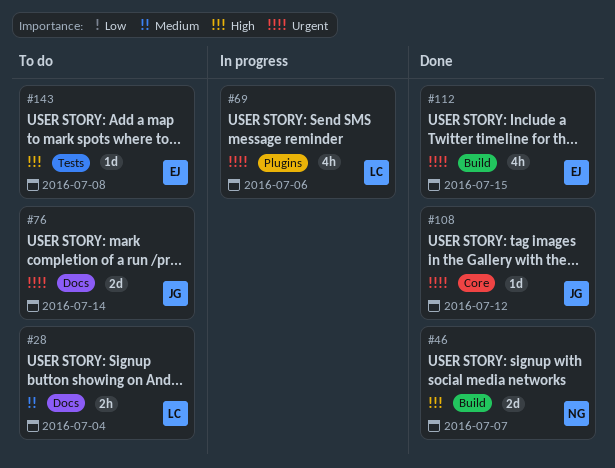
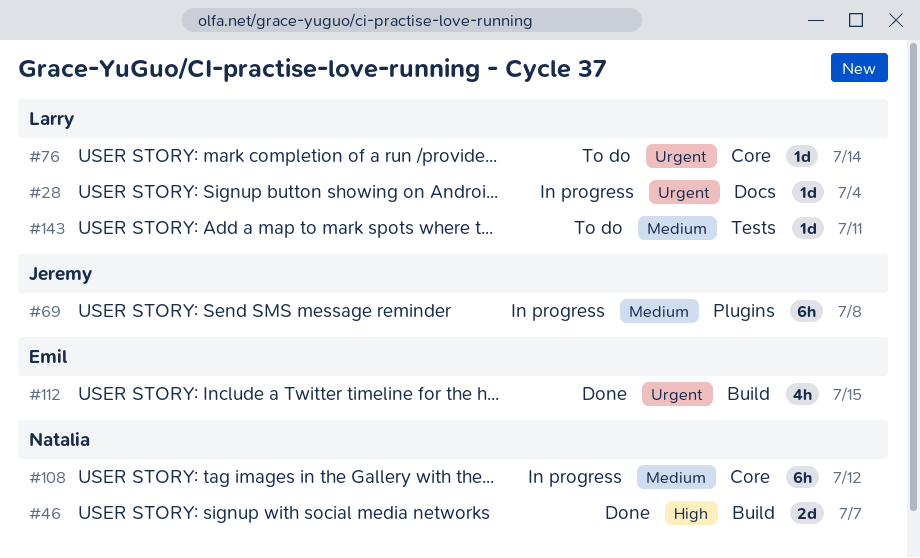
#28, status: To do -> In progress
#28, priority: Medium -> Urgent
#28, estimate: 2h -> 1d
#69, owner: Larry -> Jeremy
#69, priority: Urgent -> Medium
#69, estimate: 4h -> 6h
#69, due: Jul 6 -> Jul 8
#76, owner: Jeremy -> Larry
#76, label: Docs -> Core
#76, estimate: 2d -> 1d
#108, status: Done -> In progress
#108, owner: Jeremy -> Natalia
#108, priority: Urgent -> Medium
#108, estimate: 1d -> 6h
#143, owner: Emil -> Larry
#143, priority: High -> Medium
#143, due: Jul 8 -> Jul 11

